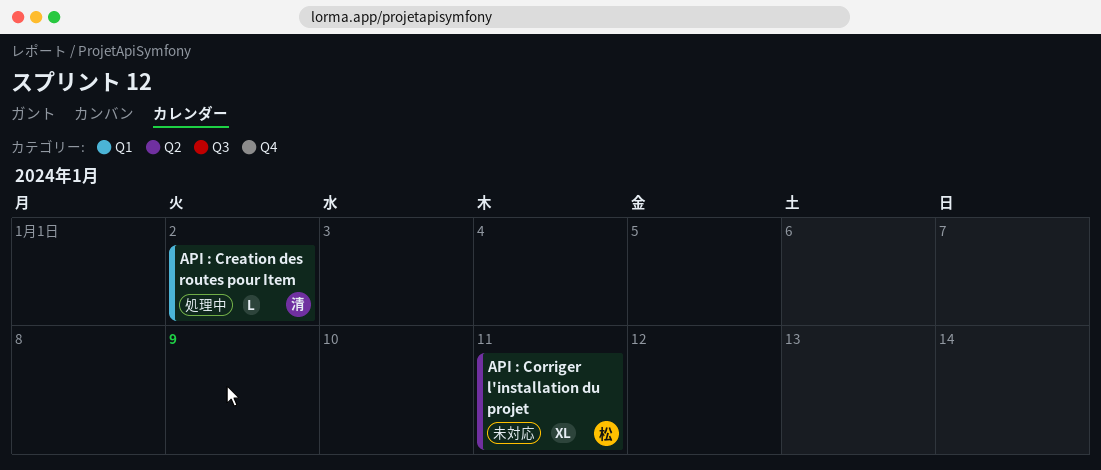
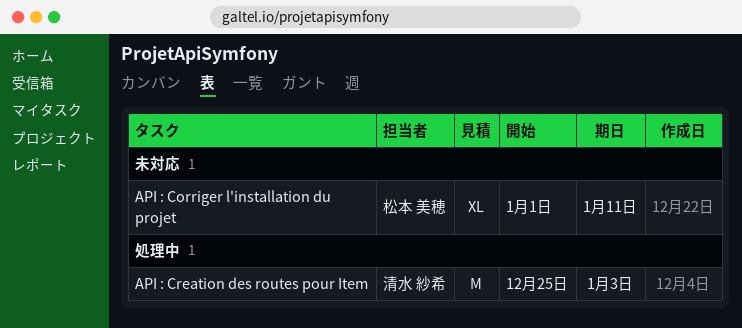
API : Creation des routes pour Item, estimate: L -> M
API : Creation des routes pour Item, due: Jan 2 -> Jan 3

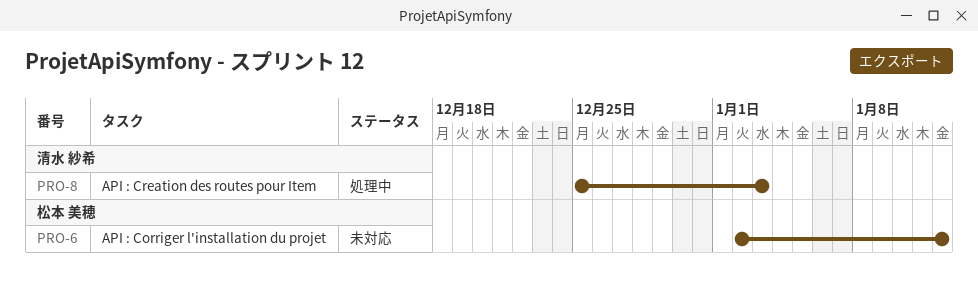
API : Corriger l'installation du projet, start: Jan 1 -> Jan 2
API : Corriger l'installation du projet, due: Jan 11 -> Jan 12

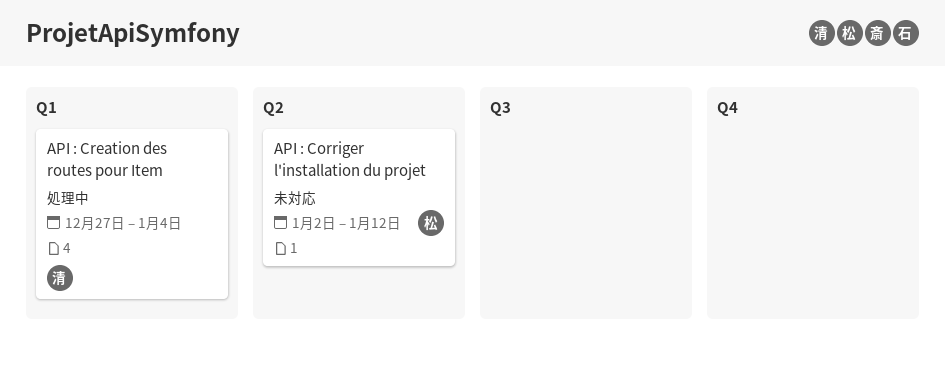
API : Creation des routes pour Item, start: Dec 25 -> Dec 27
API : Creation des routes pour Item, due: Jan 3 -> Jan 4

